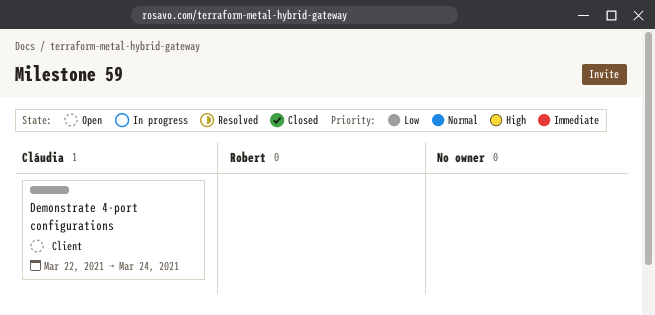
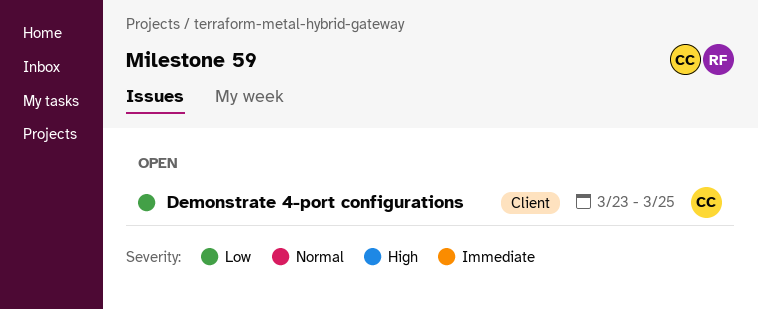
Demonstrate 4-port configurations, start: Mar 22 -> Mar 23
Demonstrate 4-port configurations, due: Mar 24 -> Mar 25

